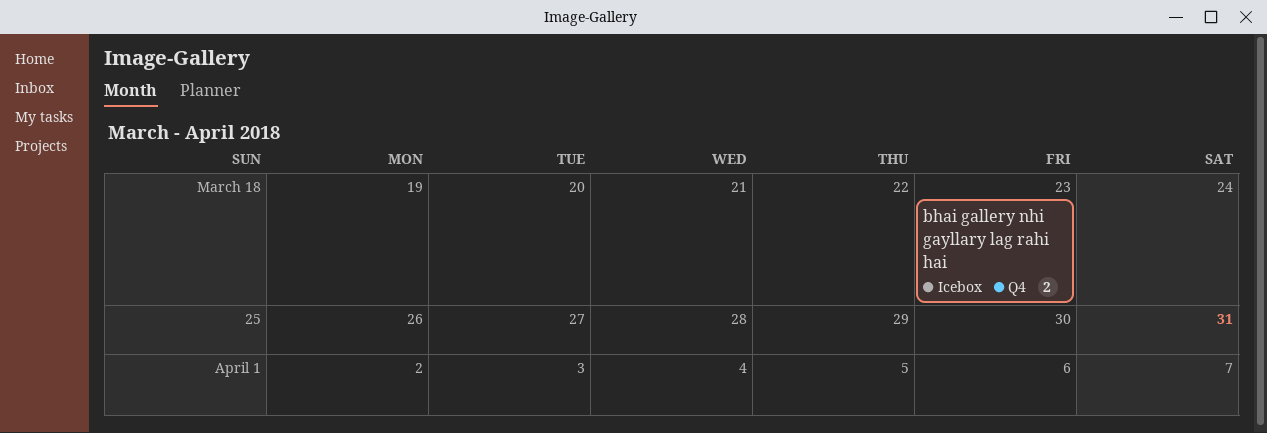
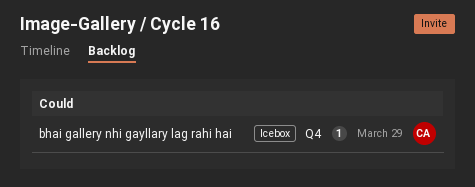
bhai gallery nhi gayllary lag rahi hai, estimate: 2 -> 1
bhai gallery nhi gayllary lag rahi hai, due: Mar 23 -> Mar 29

